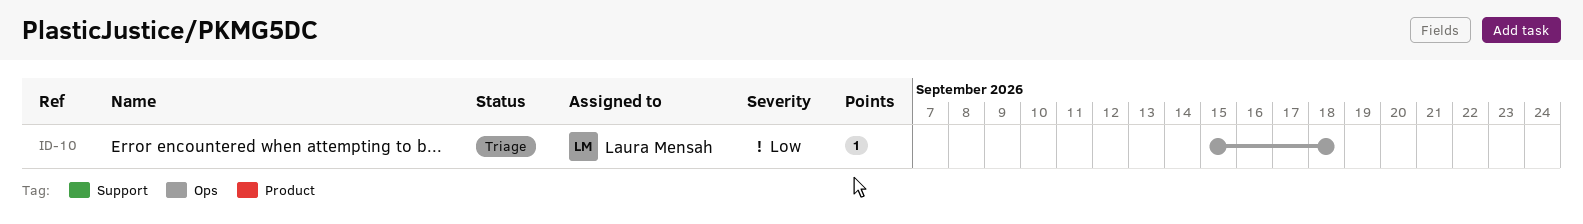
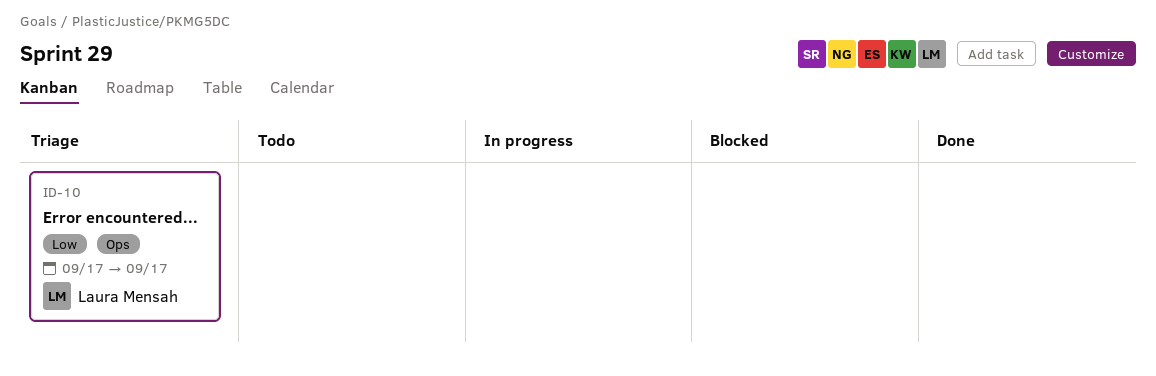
ID-10, start: Sep 15 -> Sep 17
ID-10, due: Sep 18 -> Sep 17

